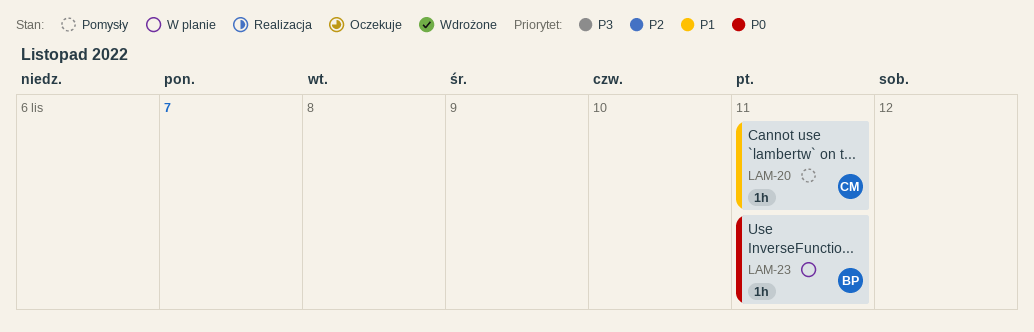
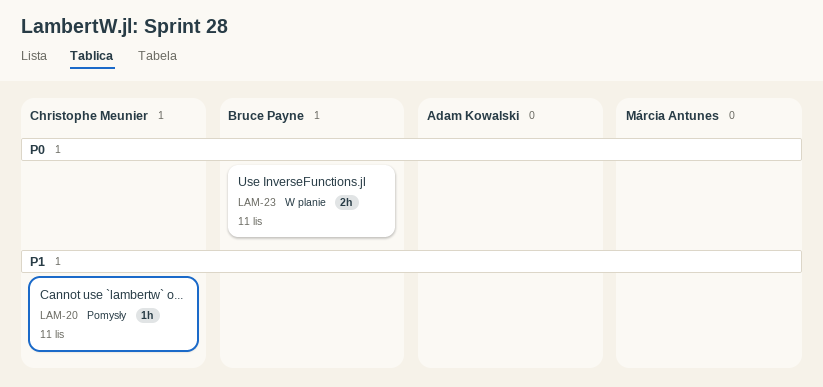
LAM-23, estimate: 1h -> 2h

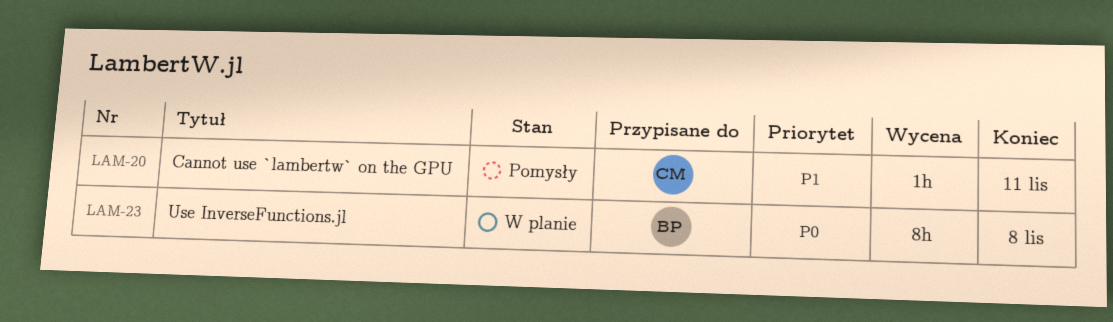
LAM-23, estimate: 2h -> 8h
LAM-23, due: Nov 11 -> Nov 8

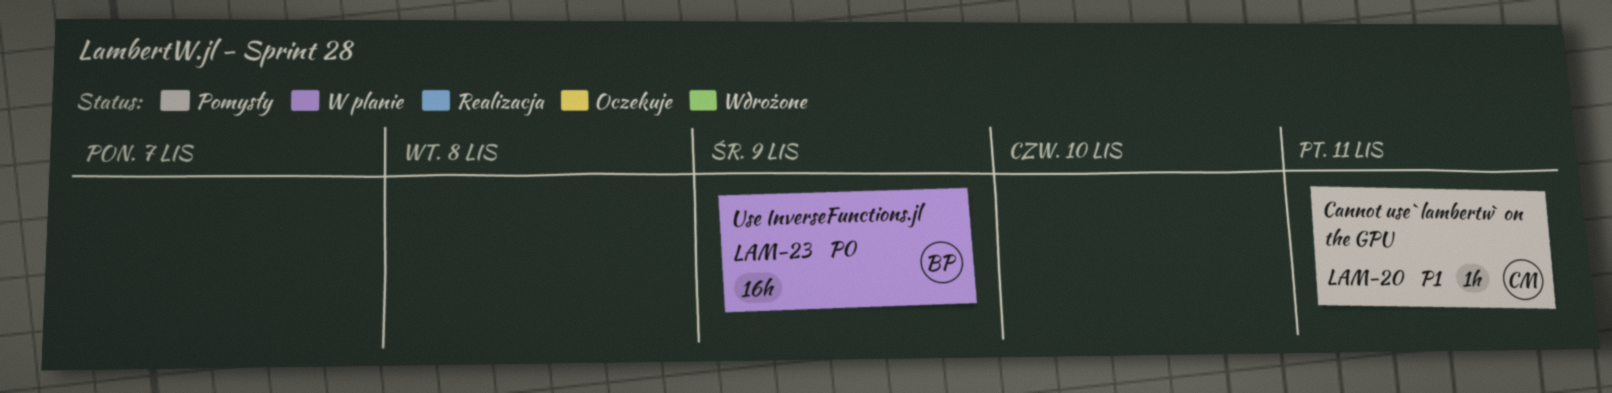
LAM-23, estimate: 8h -> 16h
LAM-23, due: Nov 8 -> Nov 9

